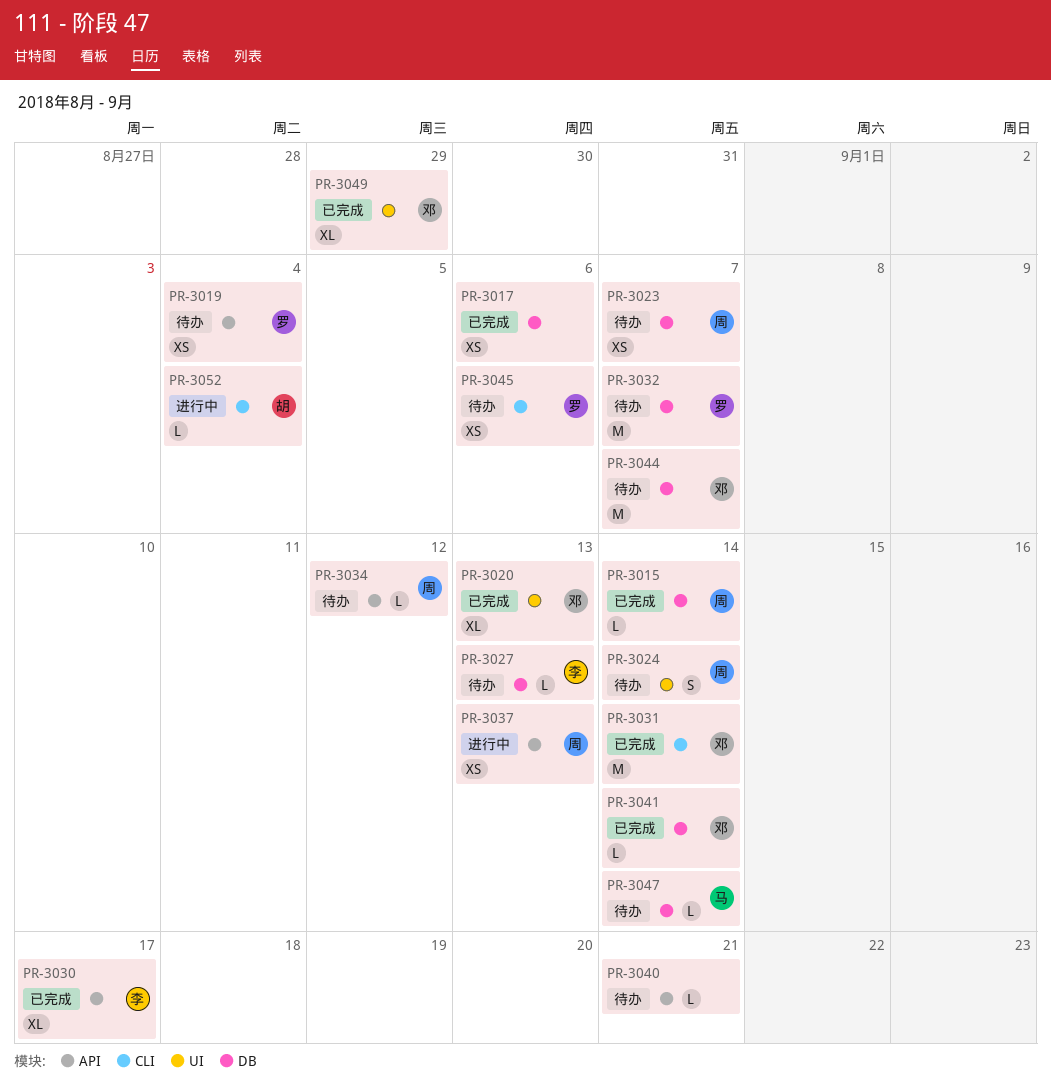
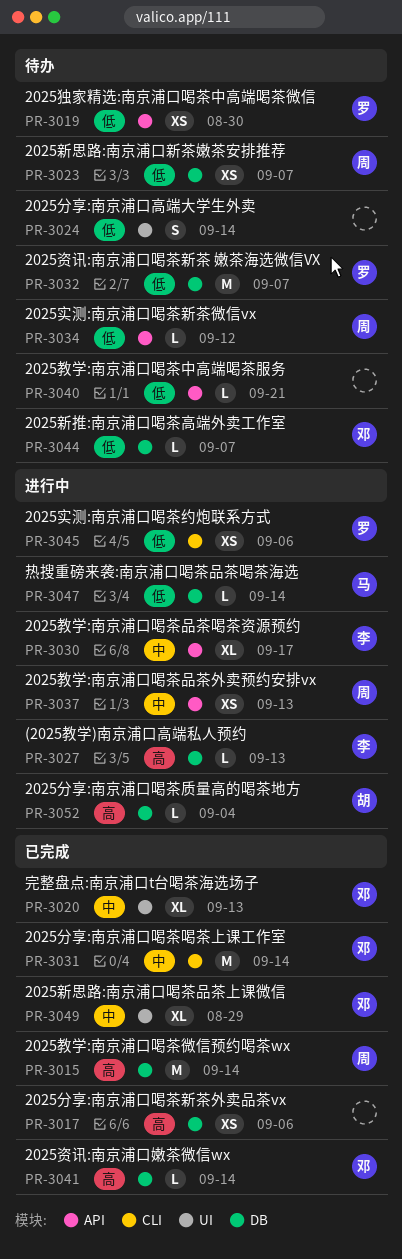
PR-3015, estimate: L -> M
PR-3019, due: Sep 4 -> Aug 30
PR-3024, owner: 周 -> none
PR-3027, status: 待办 -> 进行中
PR-3030, status: 已完成 -> 进行中
PR-3044, estimate: M -> L
PR-3045, status: 待办 -> 进行中
PR-3047, status: 待办 -> 进行中
PR-3052, label: CLI -> DB

